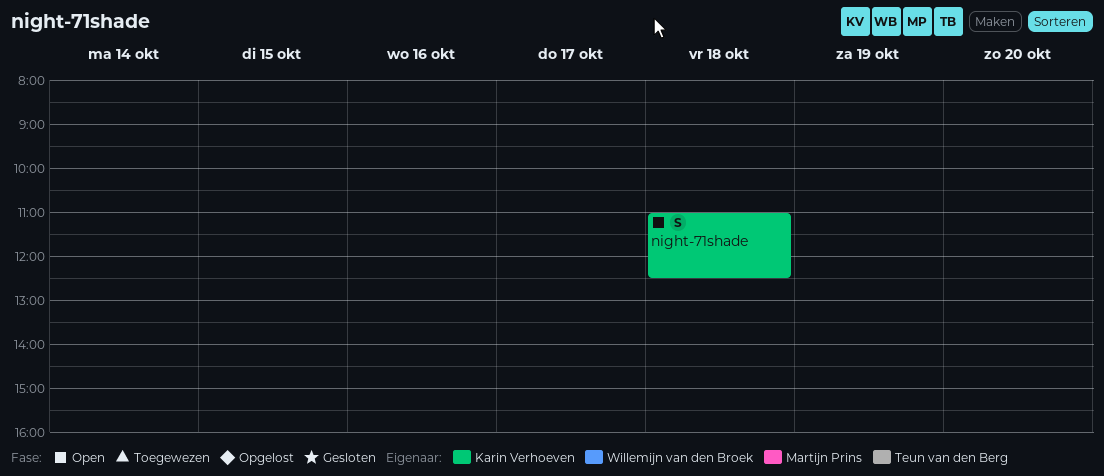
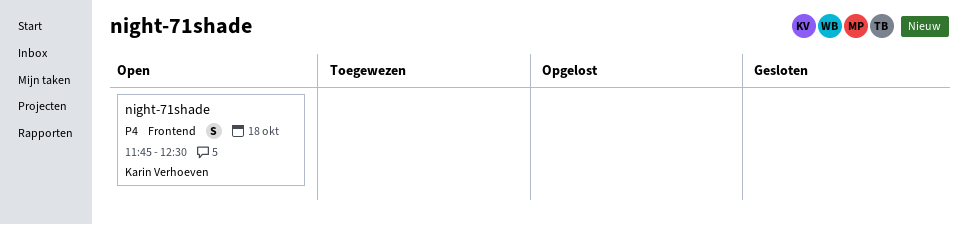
night-71shade, begins: 11:00 -> 11:45

